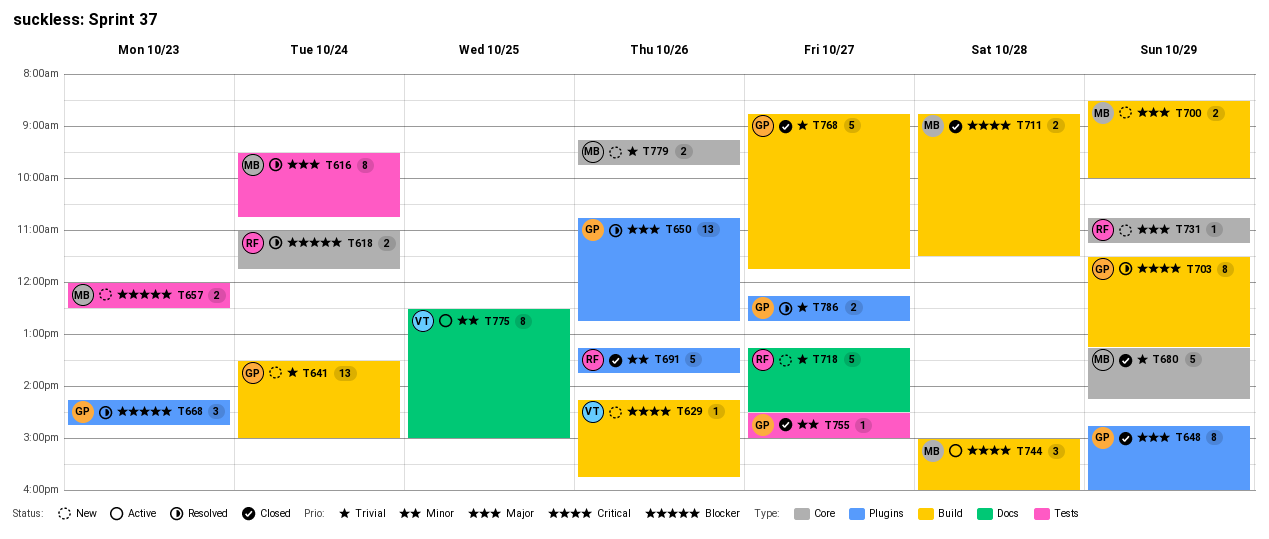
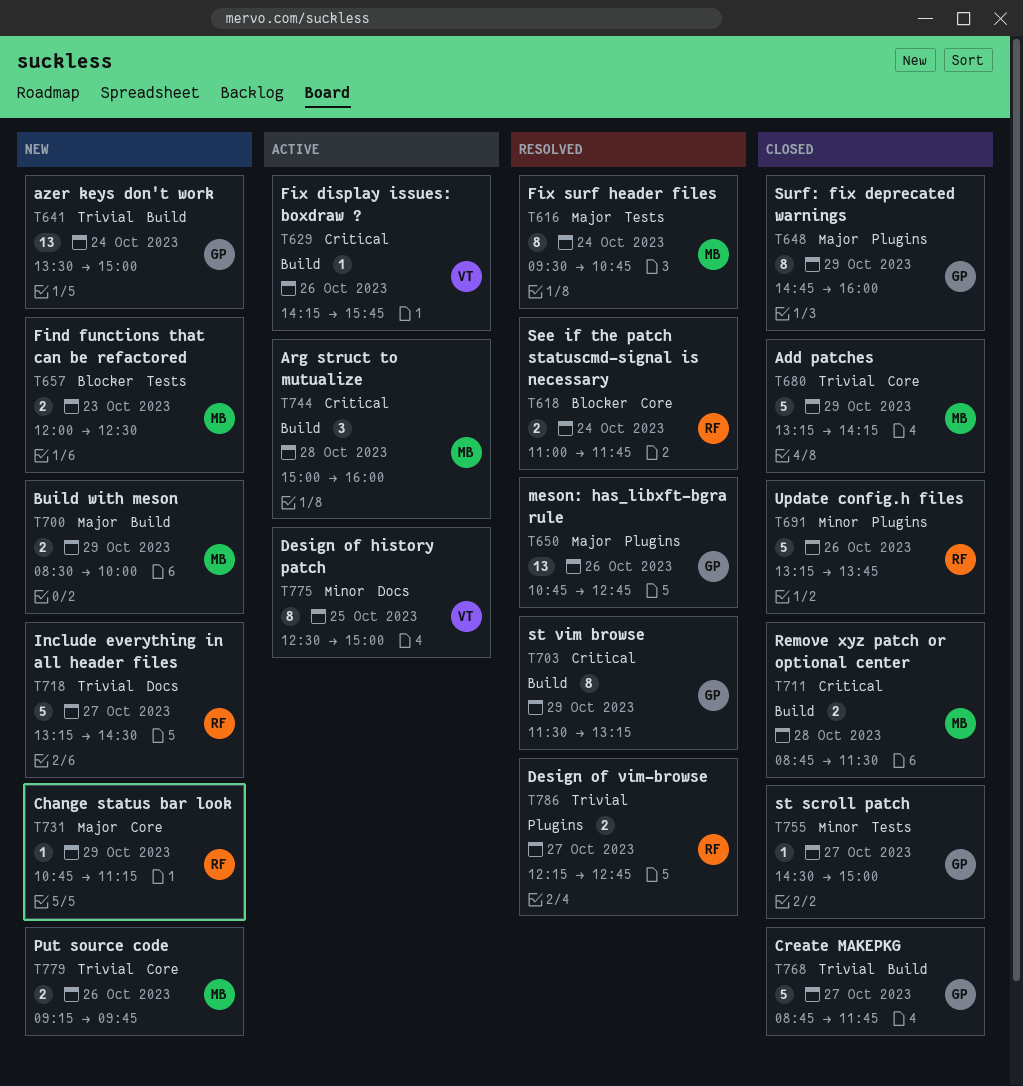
T629, status: New -> Active
T668: present -> none
T786, owner: GP -> RF

